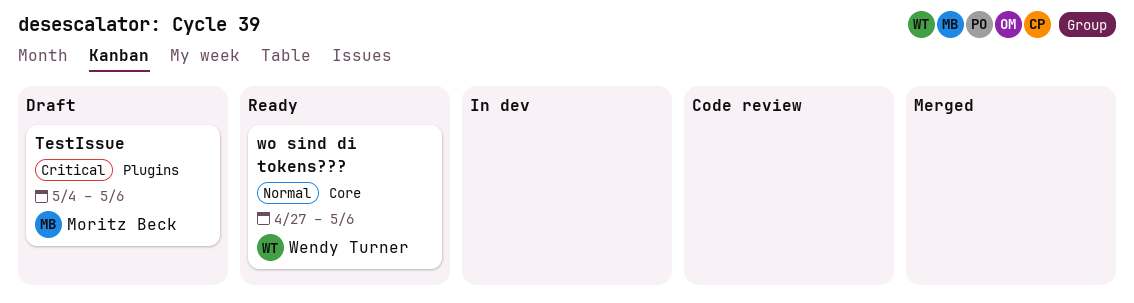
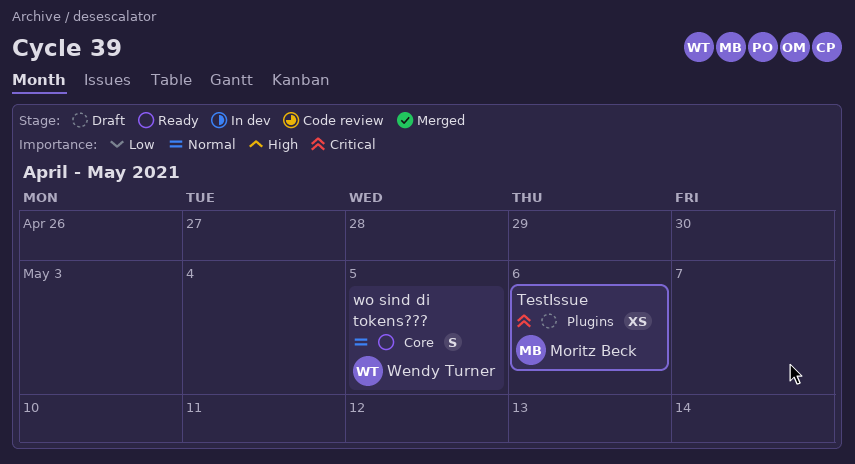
wo sind di tokens???, due: May 6 -> May 5

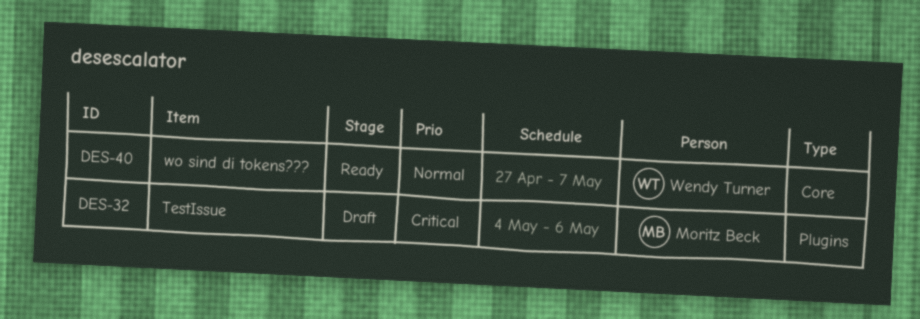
wo sind di tokens???, due: May 5 -> May 7

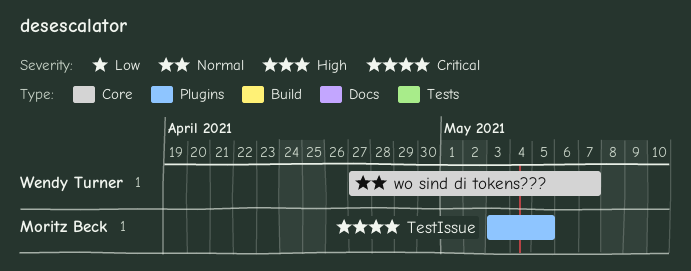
TestIssue, start: May 4 -> May 3
TestIssue, due: May 6 -> May 5

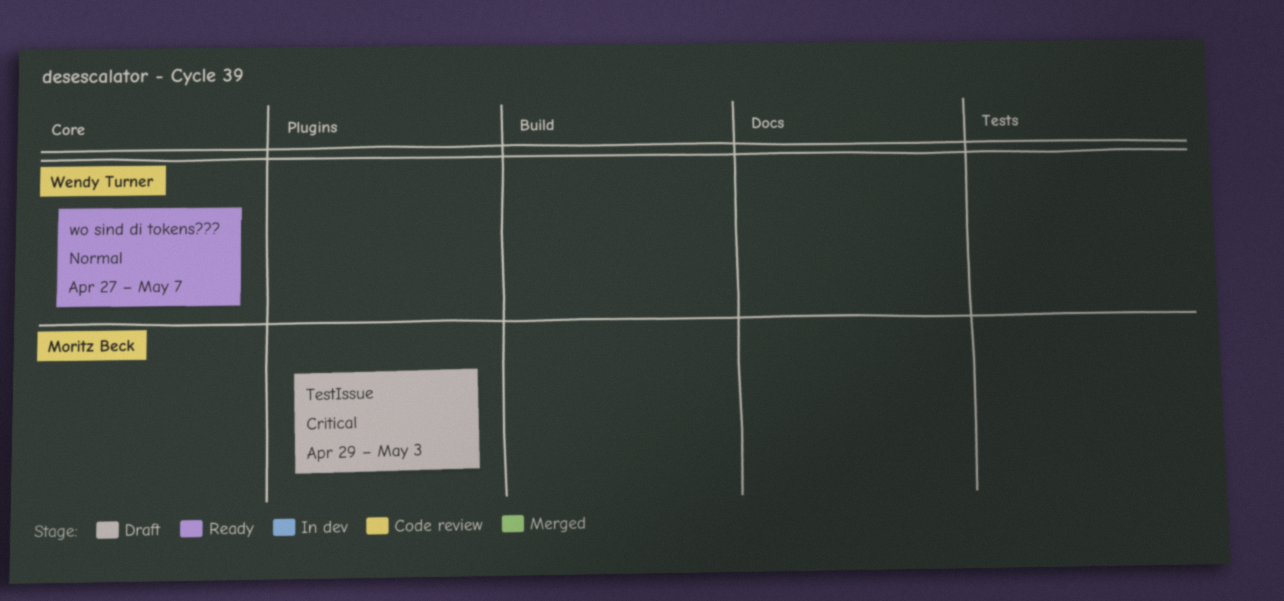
TestIssue, start: May 3 -> Apr 29
TestIssue, due: May 5 -> May 3

